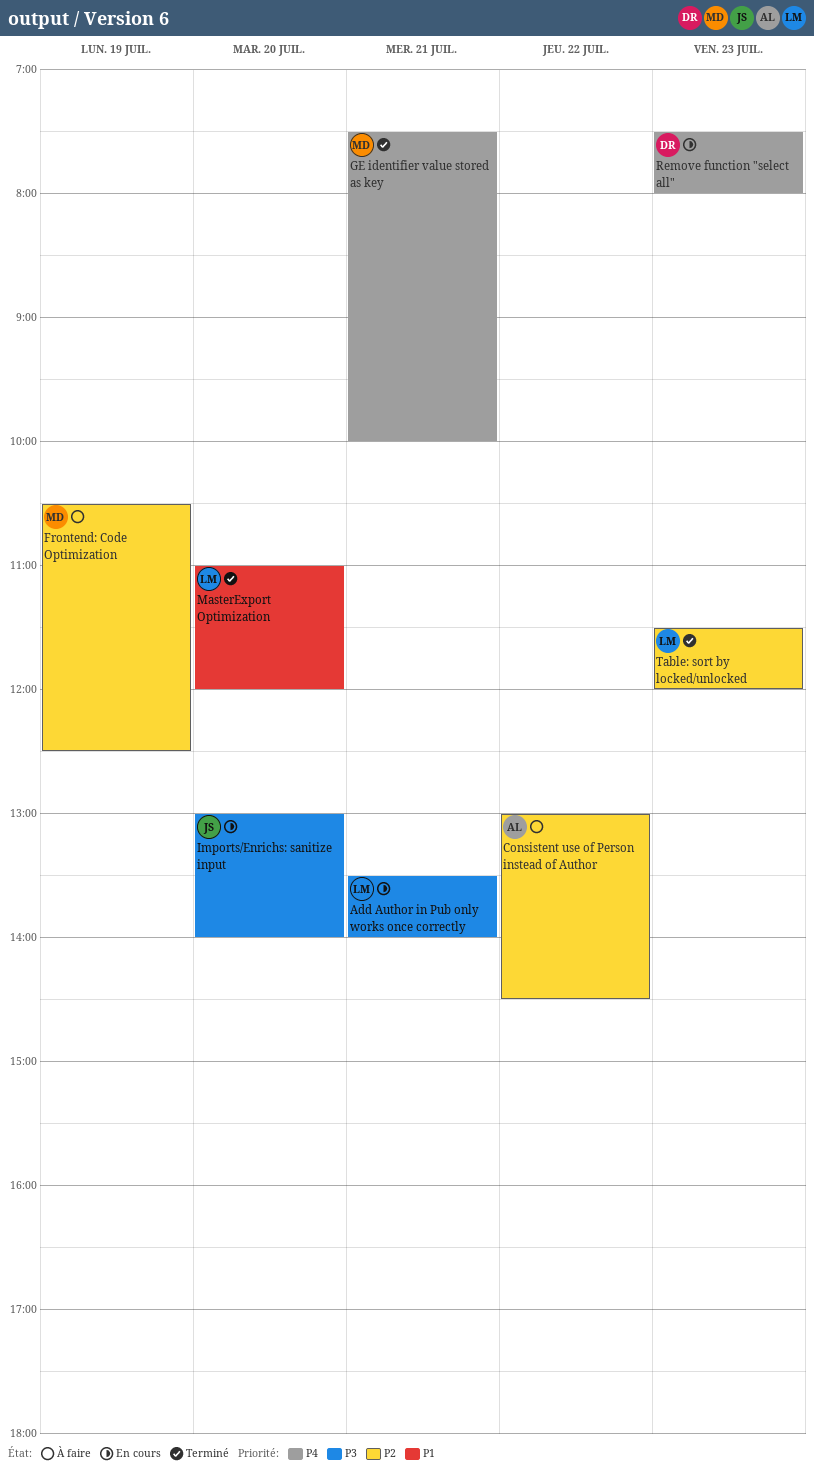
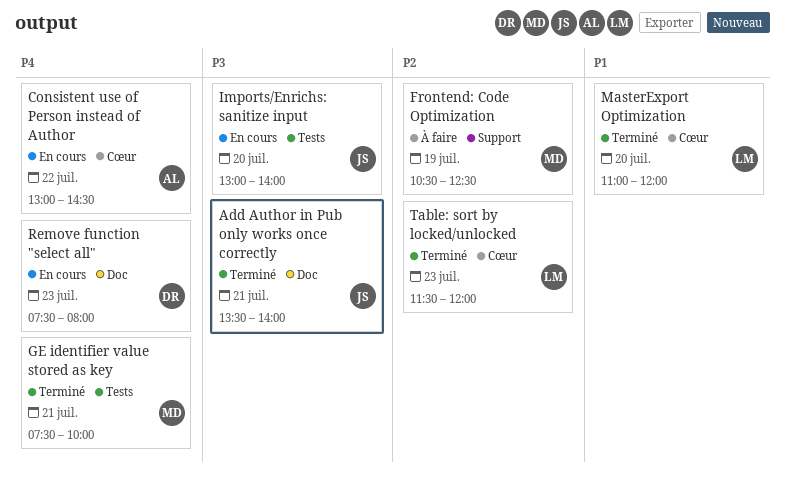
Add Author in Pub only works once correctly, status: En cours -> Terminé
Add Author in Pub only works once correctly, owner: LM -> JS
Consistent use of Person instead of Author, status: À faire -> En cours
Consistent use of Person instead of Author, priority: P2 -> P4

